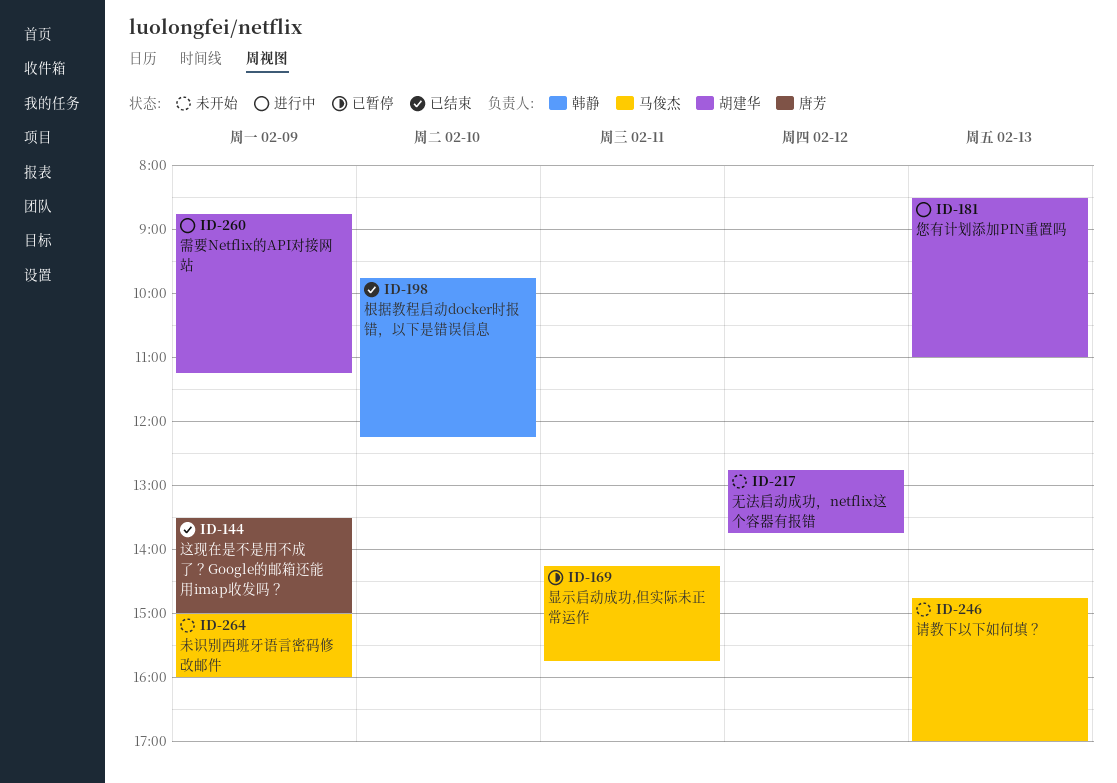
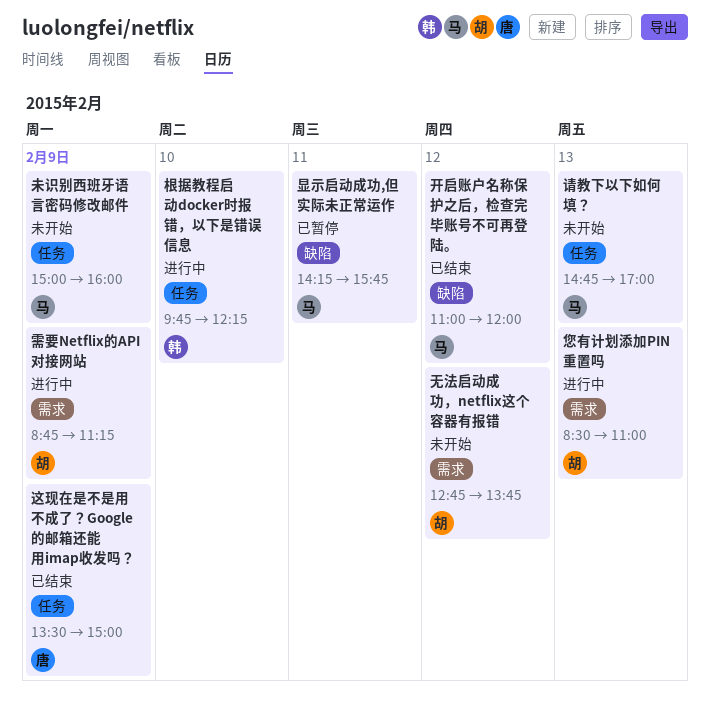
开启账户名称保护之后，检查完毕账号不可再登陆。: none -> present
根据教程启动docker时报错，以下是错误信息, status: 已结束 -> 进行中

